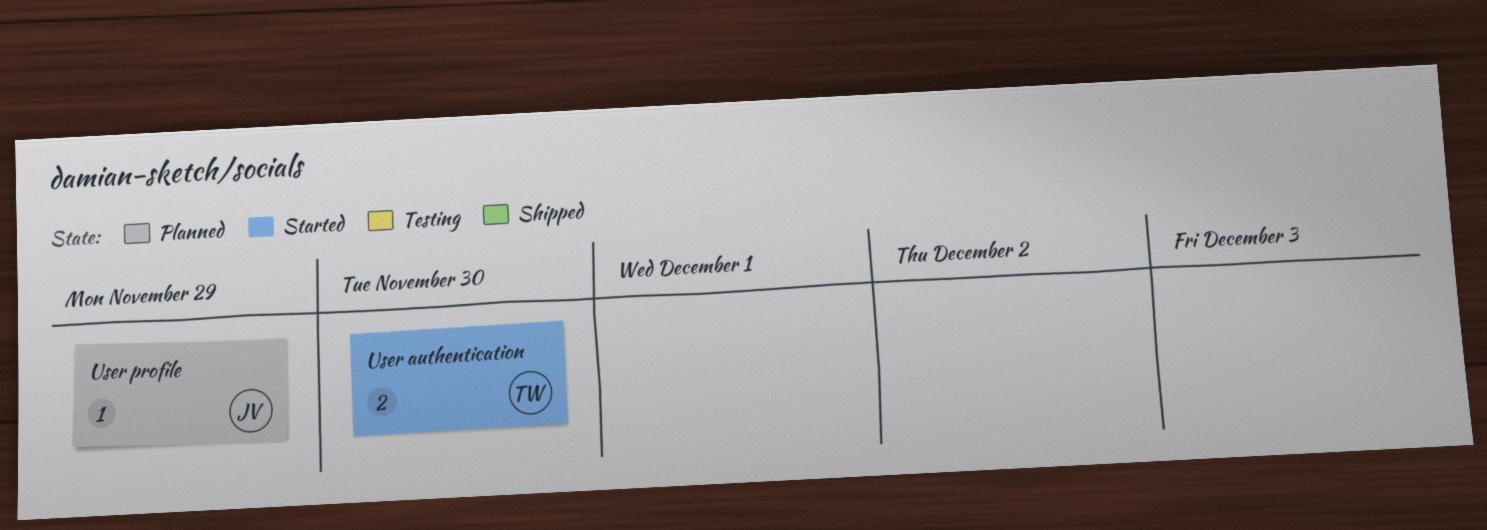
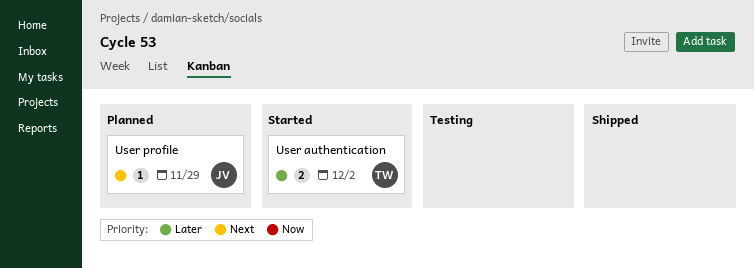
User authentication, due: Nov 30 -> Dec 2

